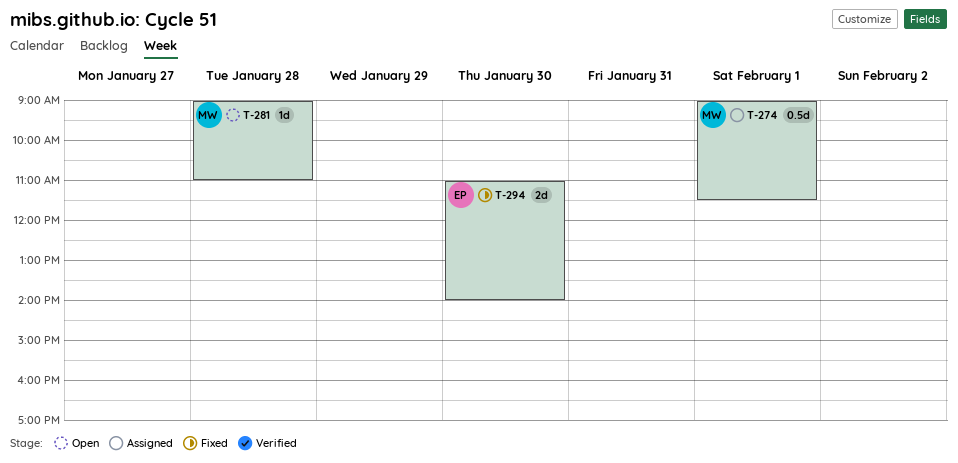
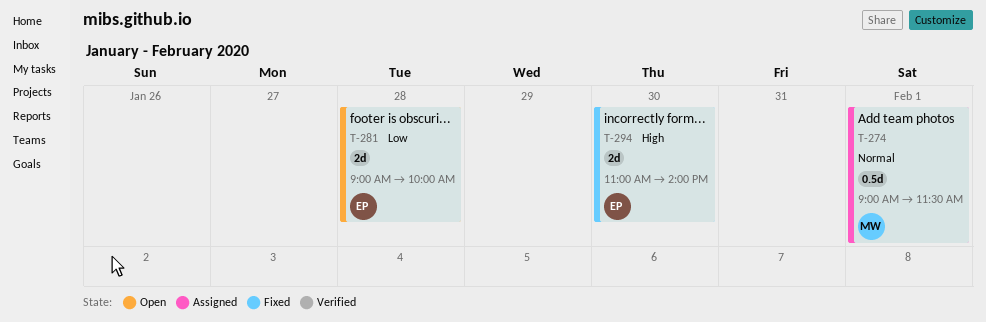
T-281, owner: MW -> EP
T-281, estimate: 1d -> 2d
T-281, ends: 11:00 -> 10:00

